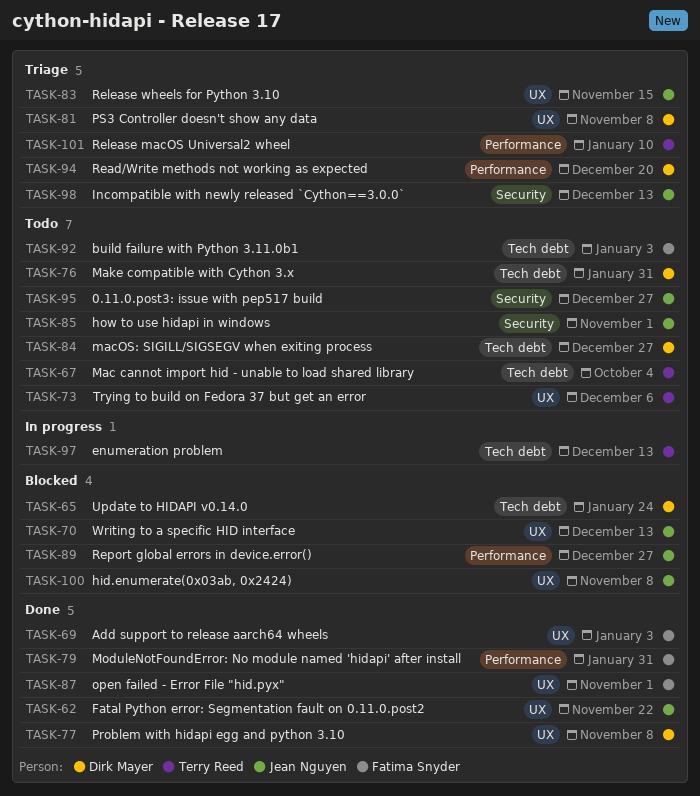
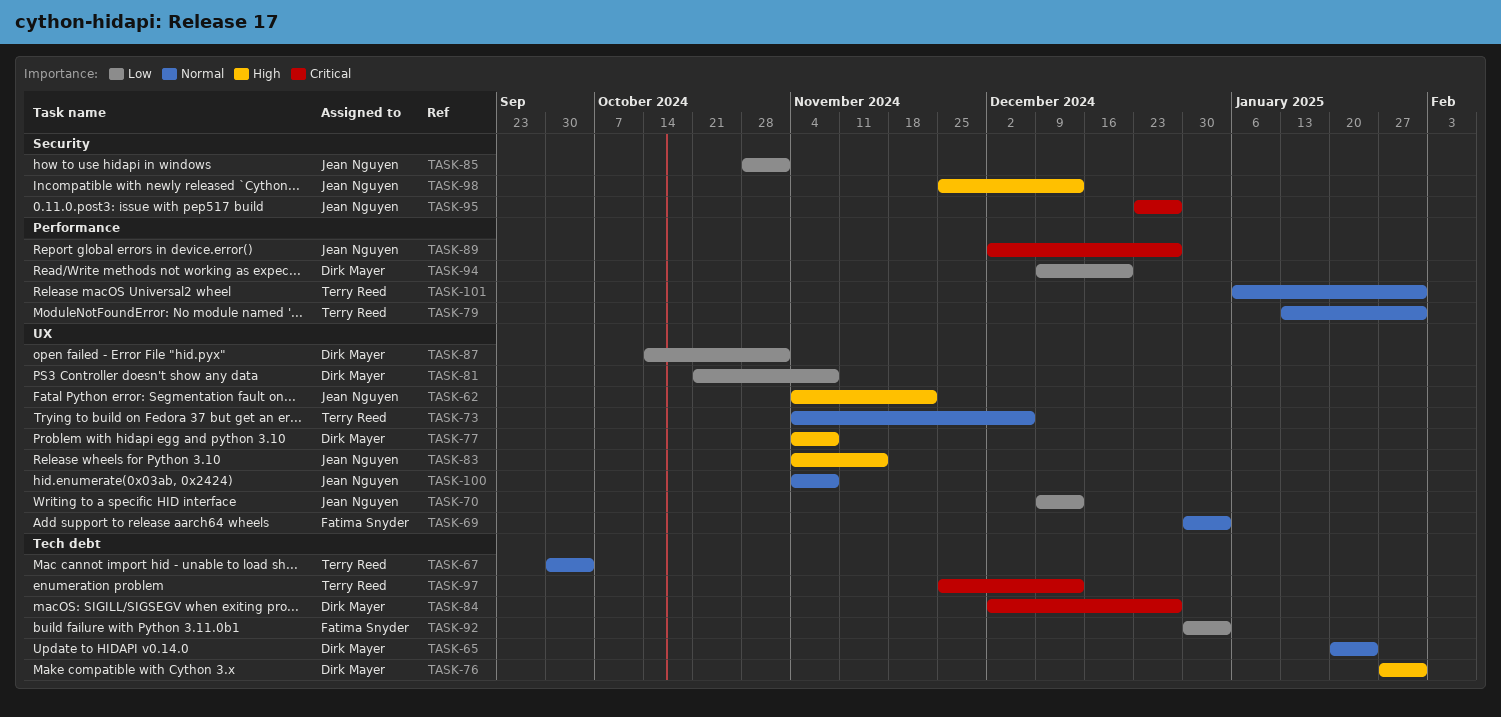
TASK-79, owner: Fatima Snyder -> Terry Reed
TASK-87, owner: Fatima Snyder -> Dirk Mayer
TASK-101, due: Jan 10 -> Jan 31

